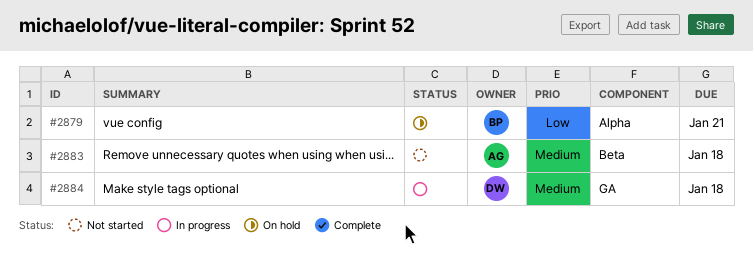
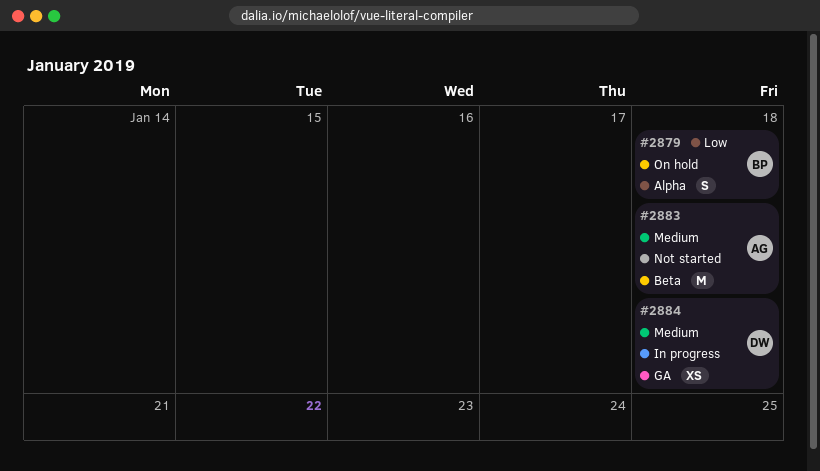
#2879, due: Jan 21 -> Jan 18

